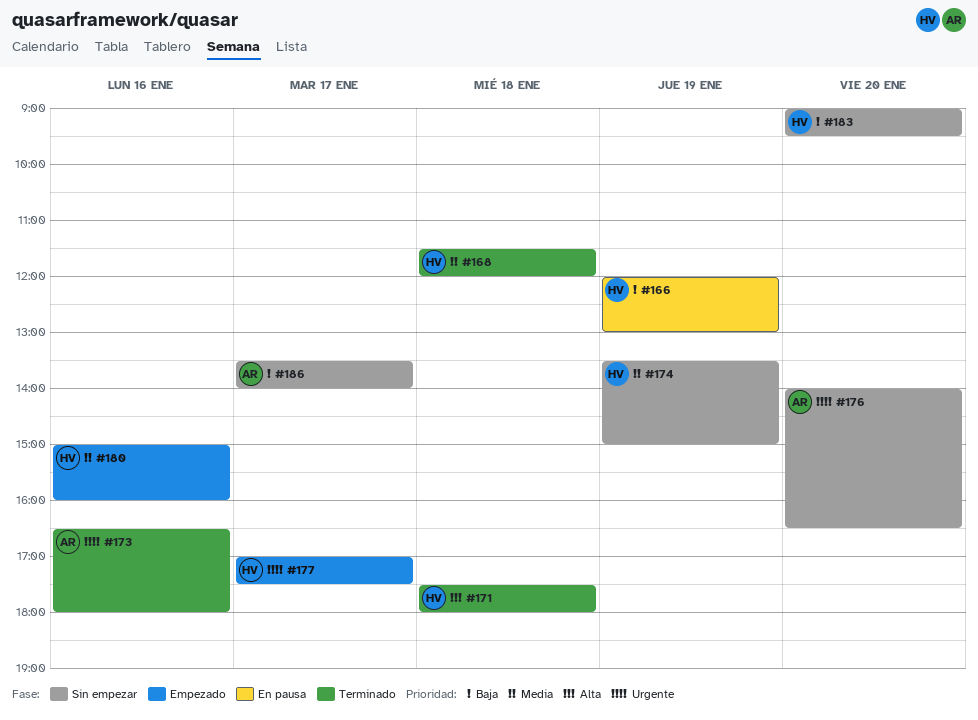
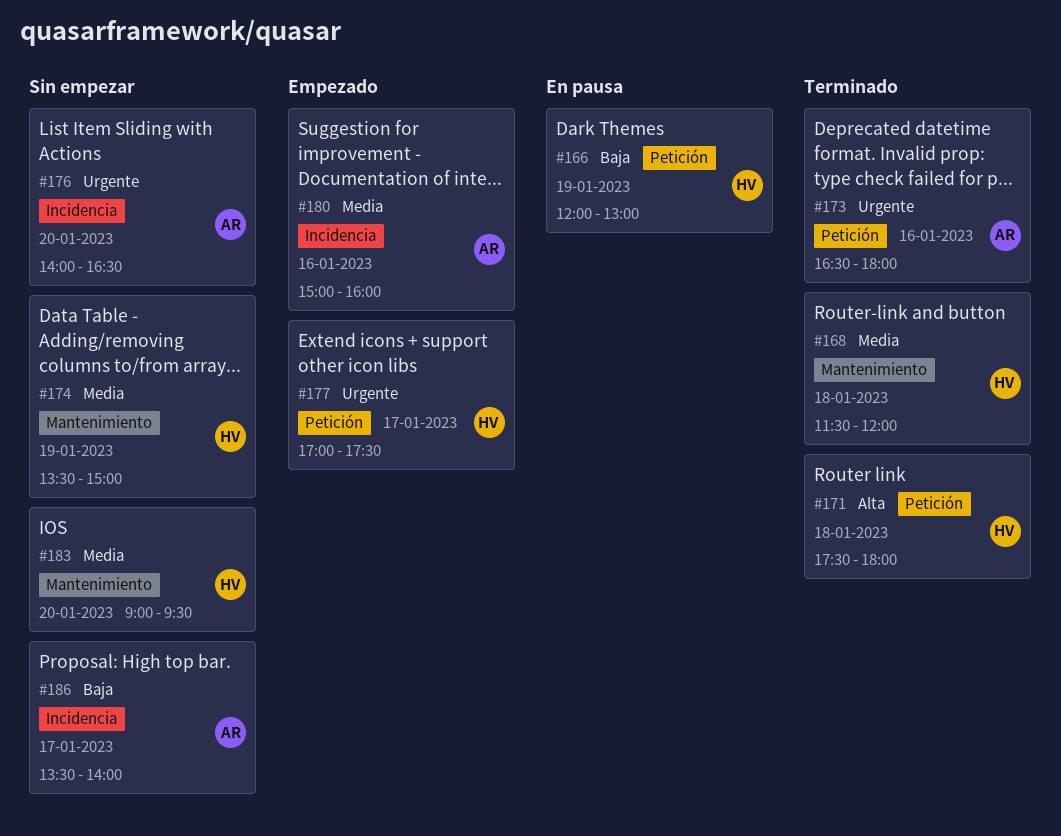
#180, owner: HV -> AR
#183, priority: Baja -> Media

